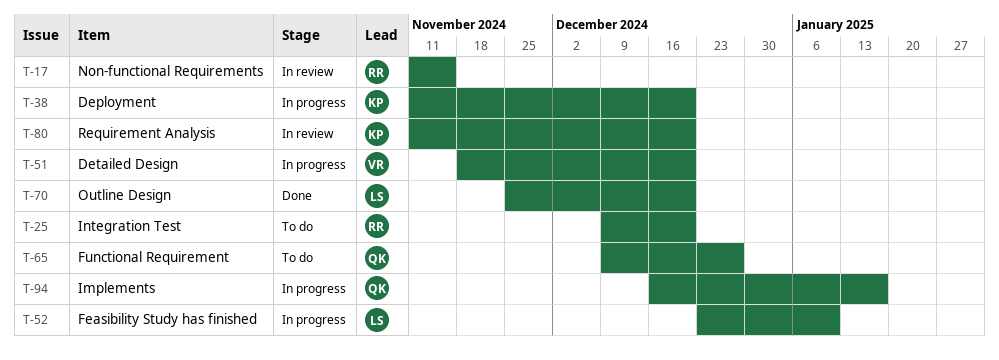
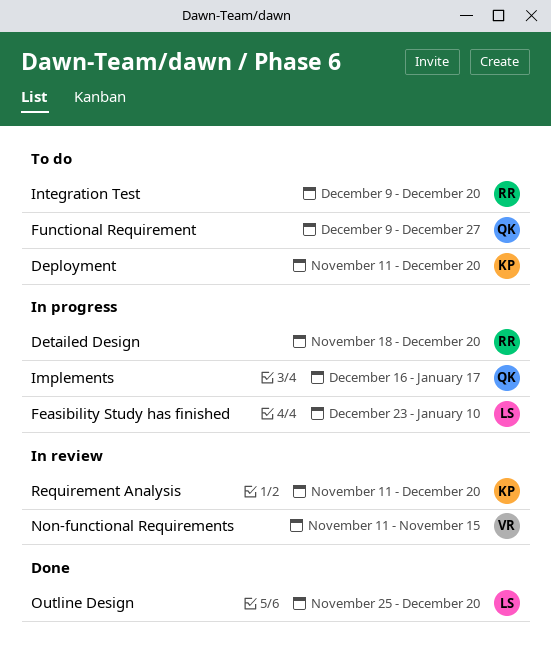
Deployment, status: In progress -> To do
Detailed Design, owner: VR -> RR
Non-functional Requirements, owner: RR -> VR

